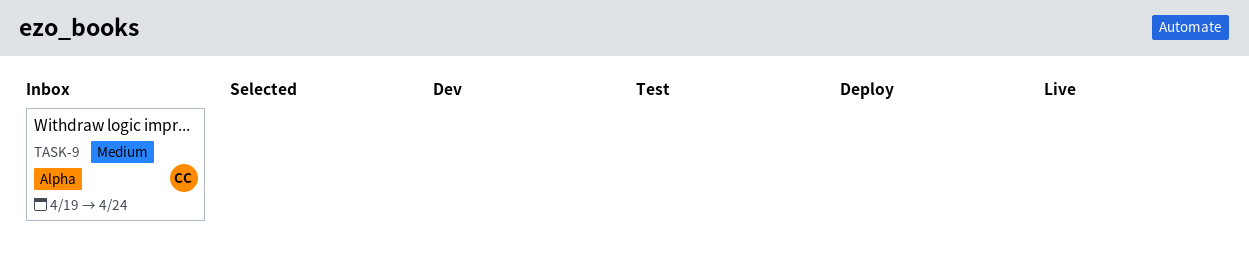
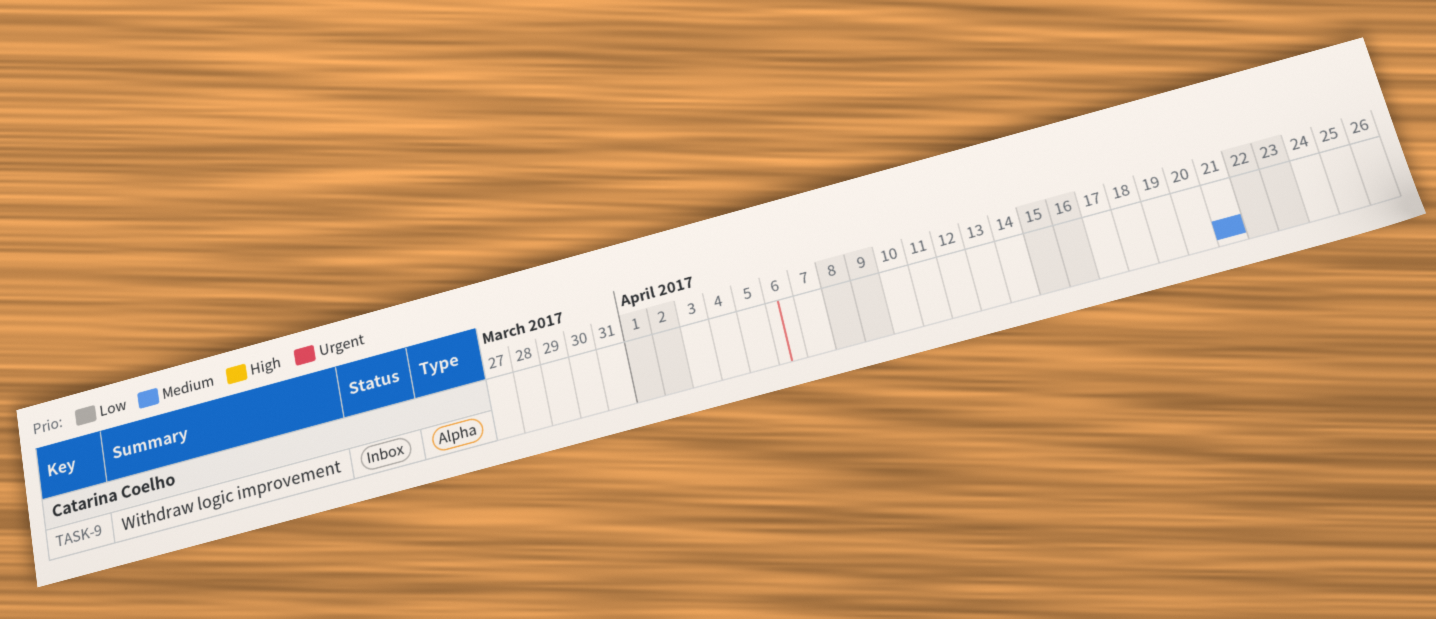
TASK-9, start: Apr 19 -> Apr 21
TASK-9, due: Apr 24 -> Apr 21

